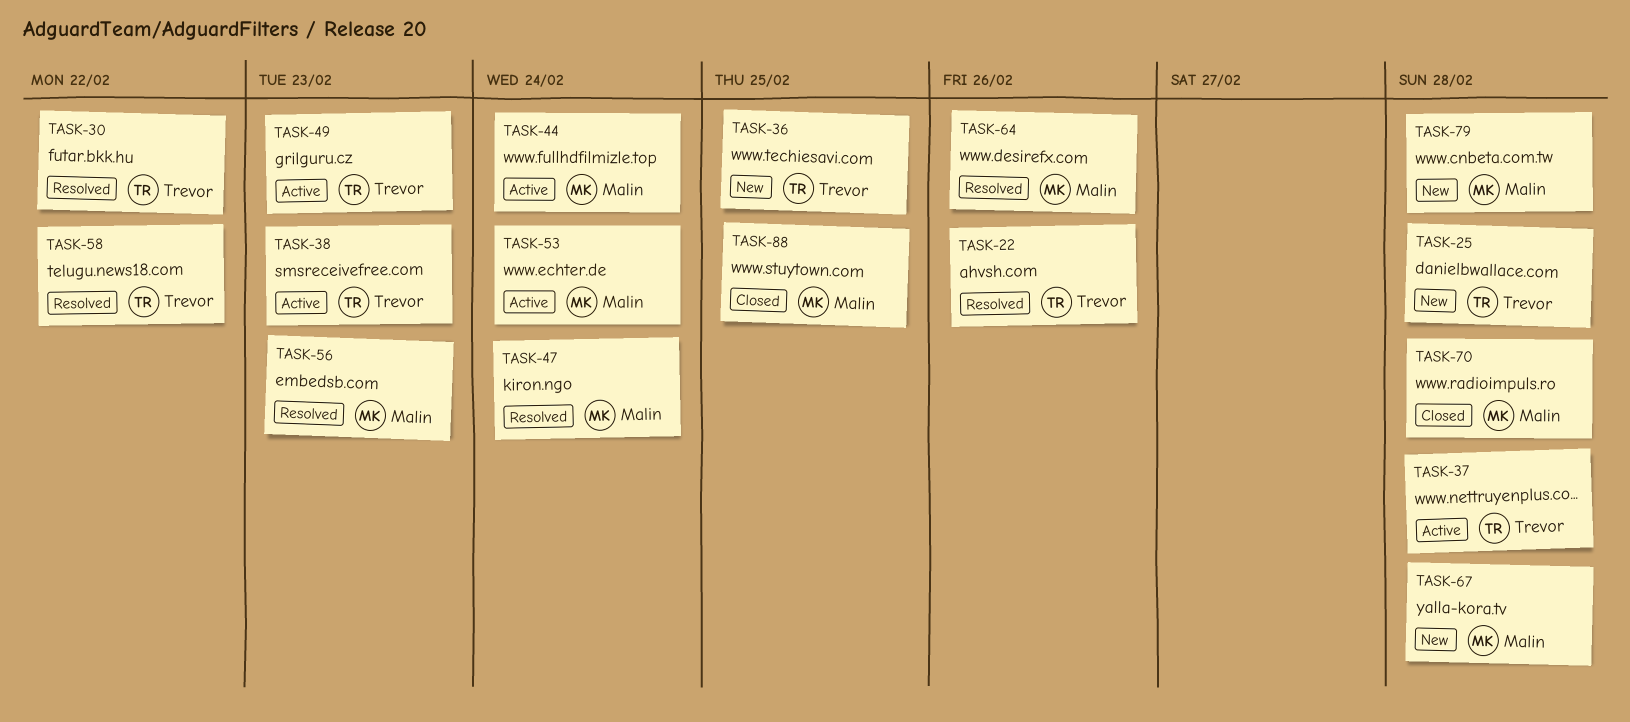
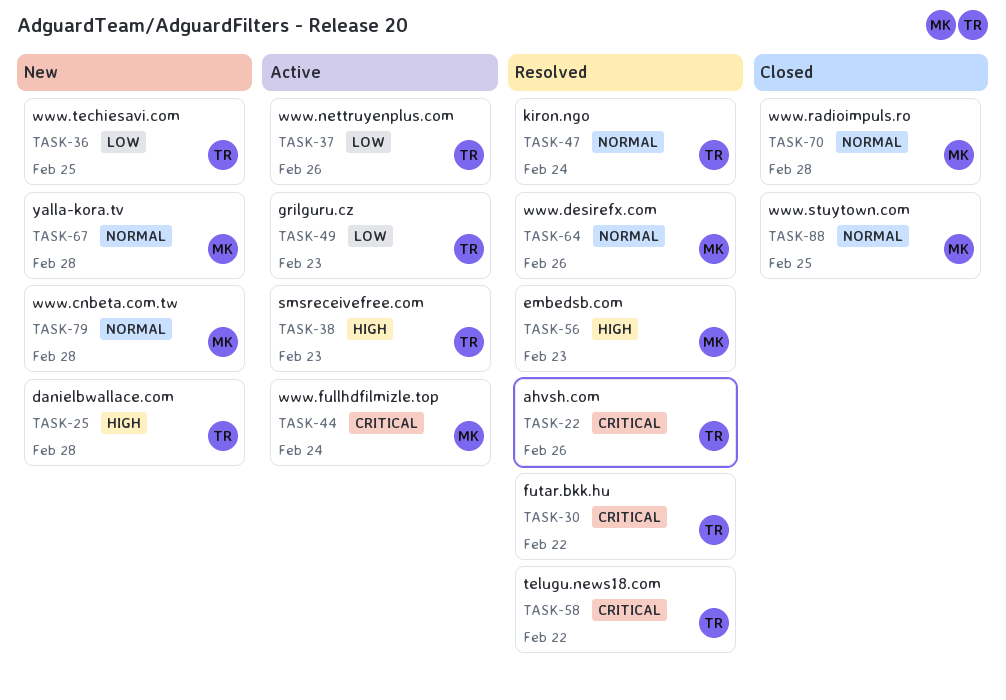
TASK-37, due: Feb 28 -> Feb 26
TASK-47, owner: Malin -> Trevor
TASK-53: present -> none

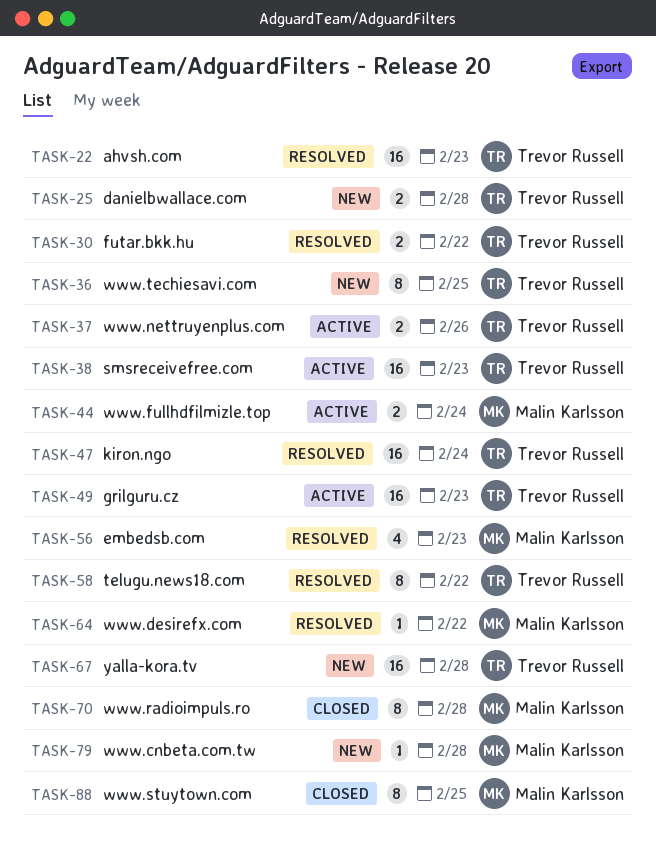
TASK-22, due: Feb 26 -> Feb 23
TASK-64, due: Feb 26 -> Feb 22
TASK-67, owner: Malin Karlsson -> Trevor Russell

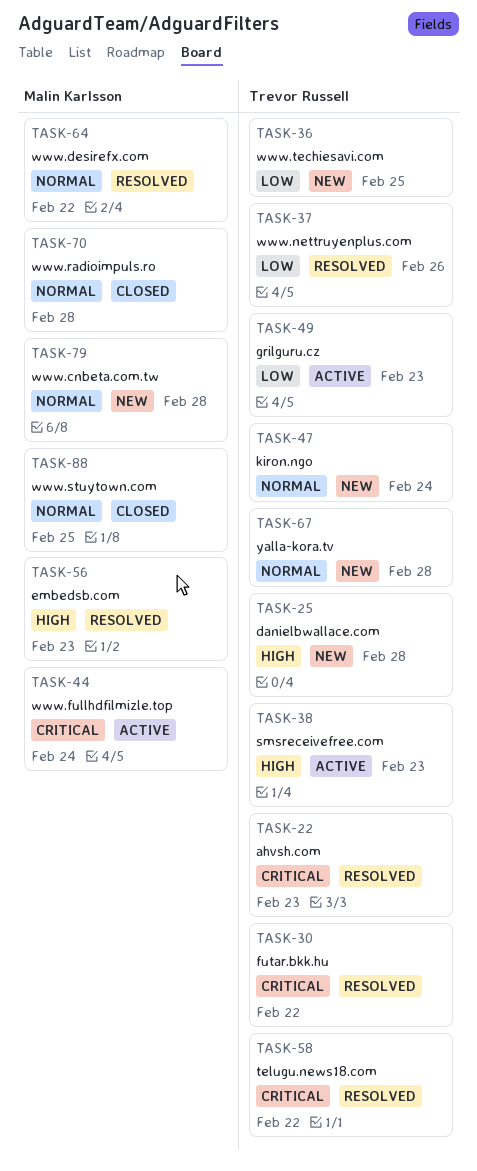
TASK-37, status: Active -> Resolved
TASK-47, status: Resolved -> New

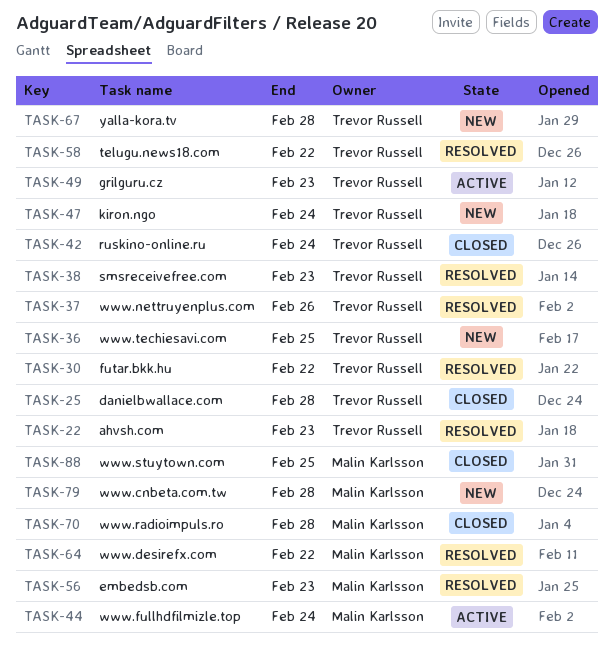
TASK-25, status: New -> Closed
TASK-38, status: Active -> Resolved
TASK-42: none -> present

